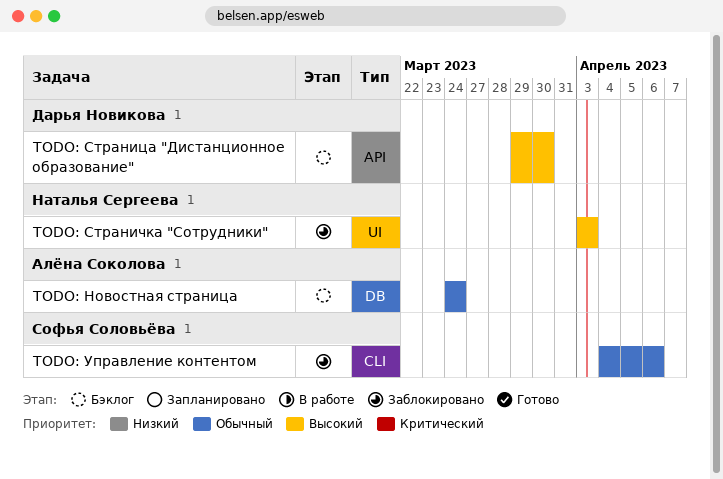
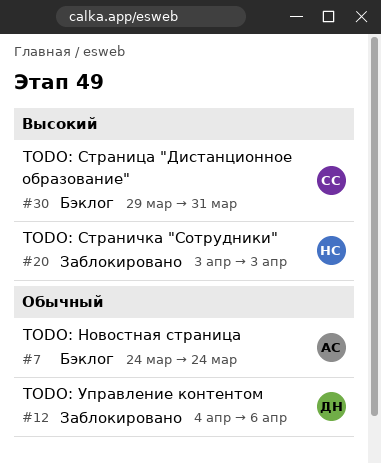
TODO: Страница "Дистанционное образование", owner: Дарья Новикова -> Софья Соловьёва
TODO: Страница "Дистанционное образование", due: Mar 30 -> Mar 31
TODO: Управление контентом, owner: Софья Соловьёва -> Дарья Новикова

